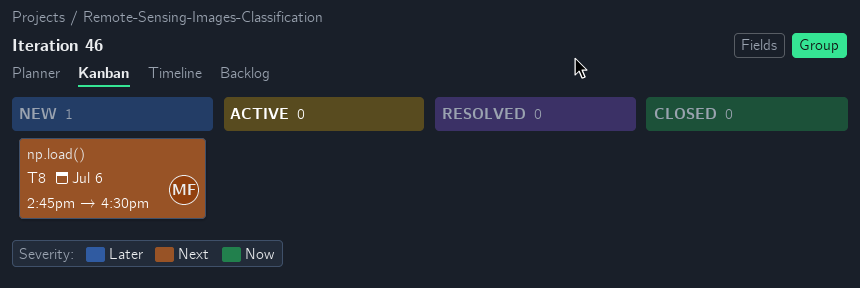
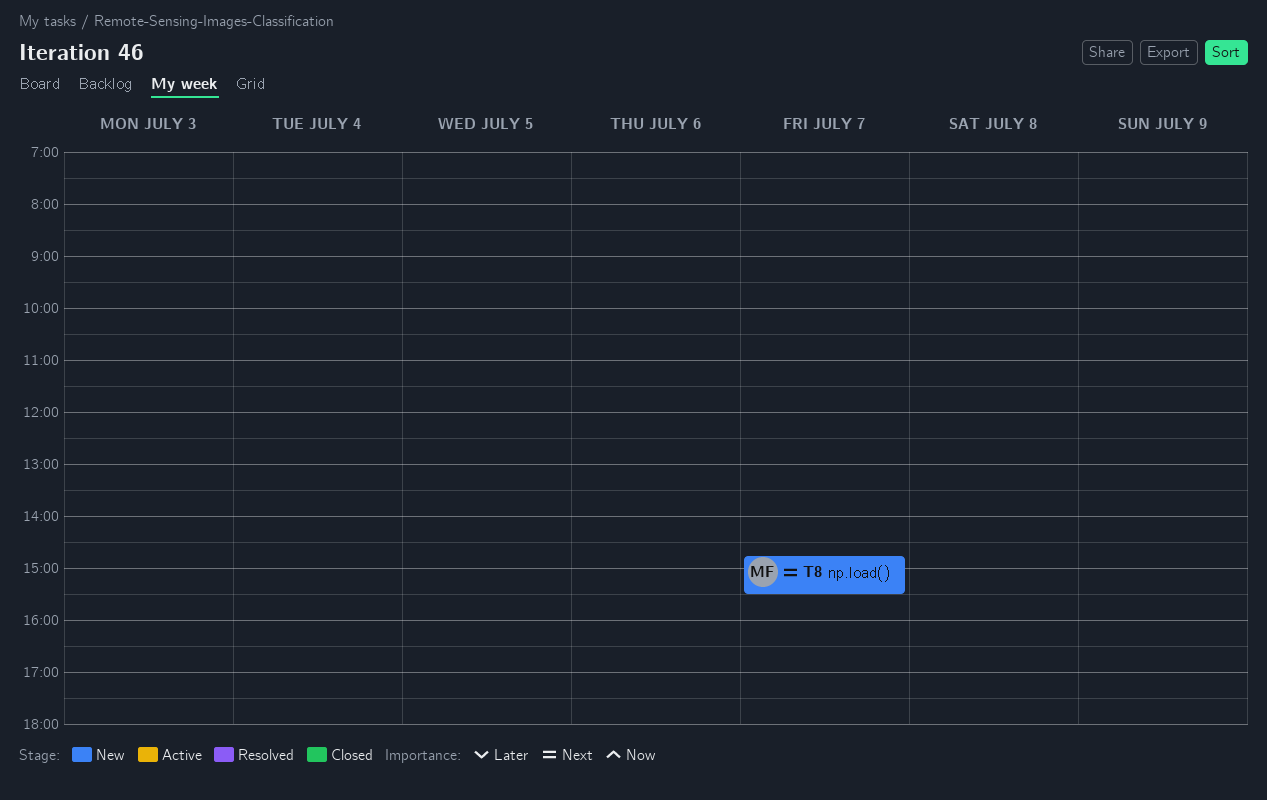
T8, day: Jul 6 -> Jul 7
T8, ends: 16:30 -> 15:30

